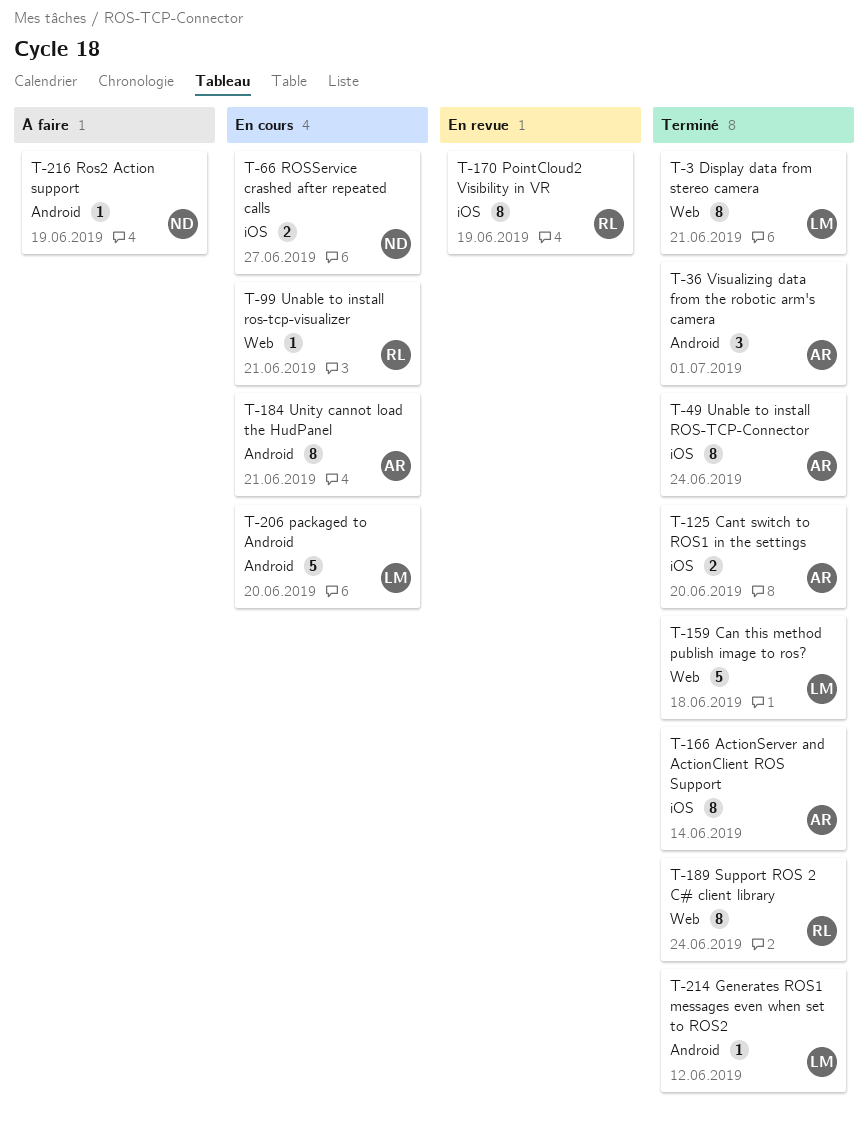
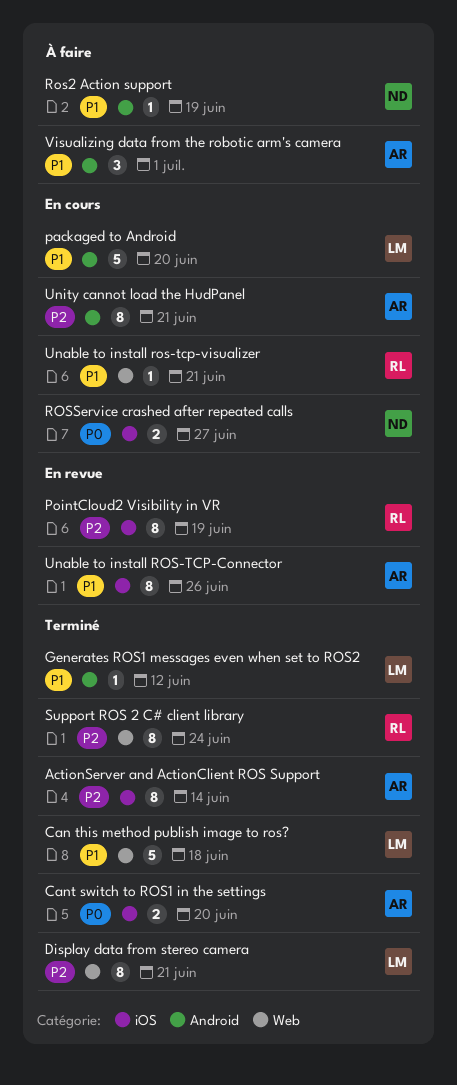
Unable to install ROS-TCP-Connector, status: Terminé -> En revue
Unable to install ROS-TCP-Connector, due: Jun 24 -> Jun 26
Visualizing data from the robotic arm's camera, status: Terminé -> À faire

